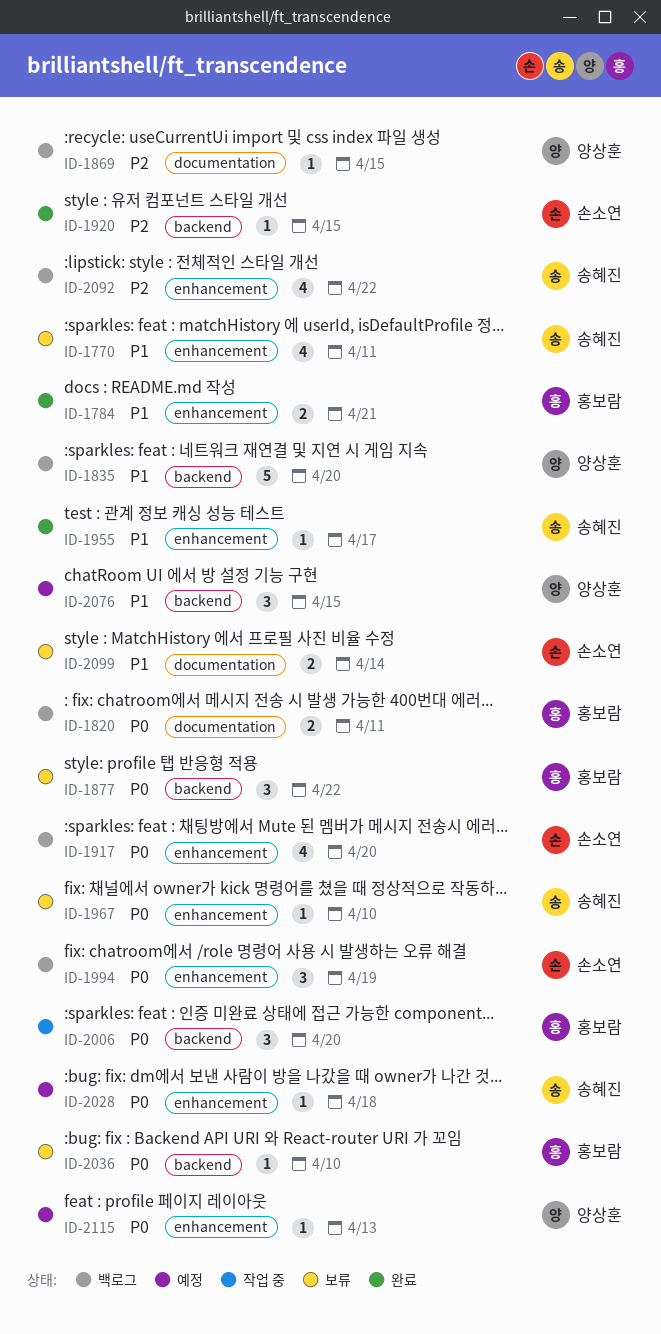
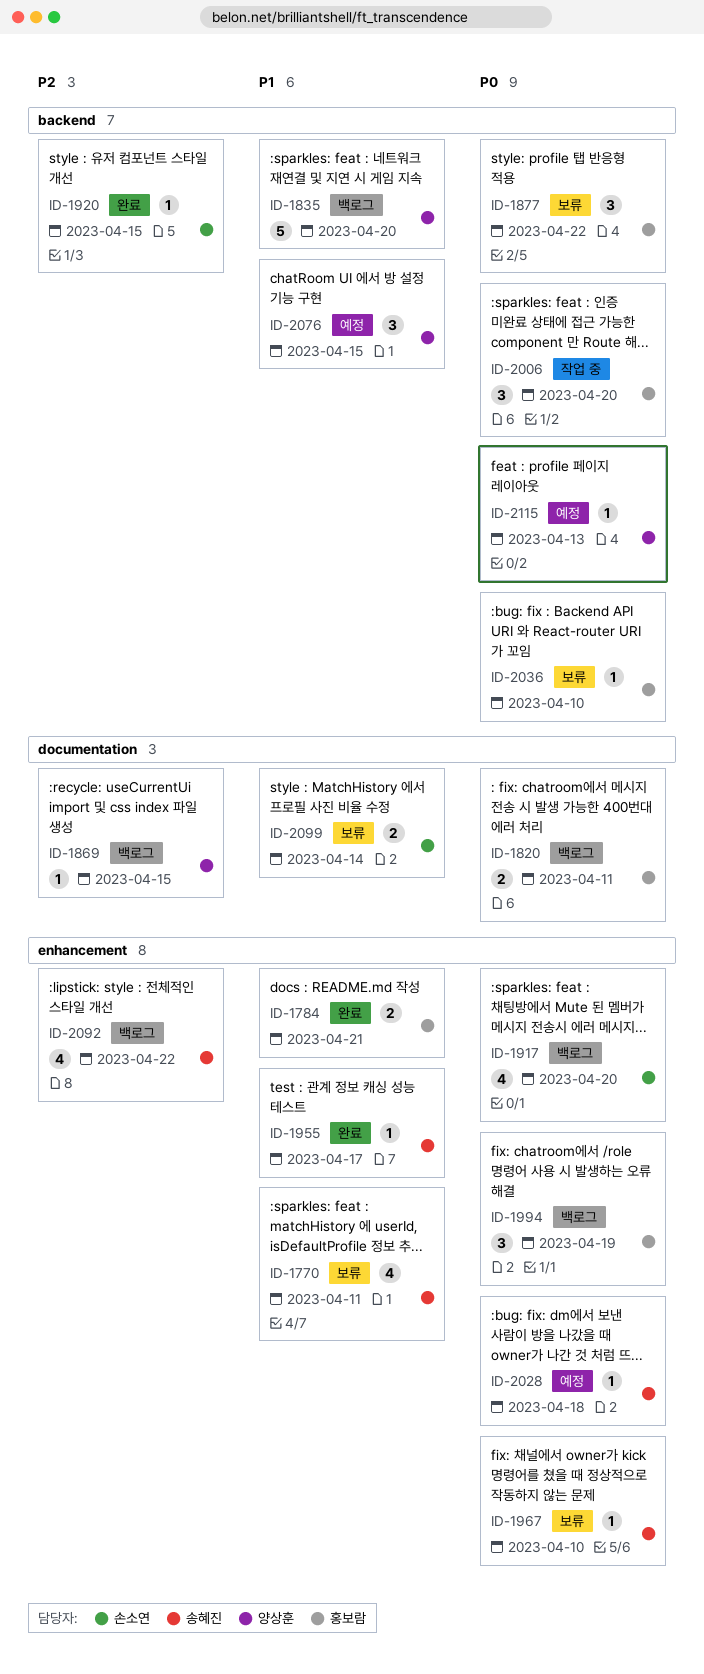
ID-1994, owner: 손소연 -> 홍보람
ID-2115, label: enhancement -> backend

